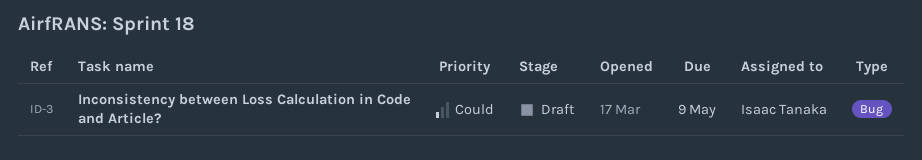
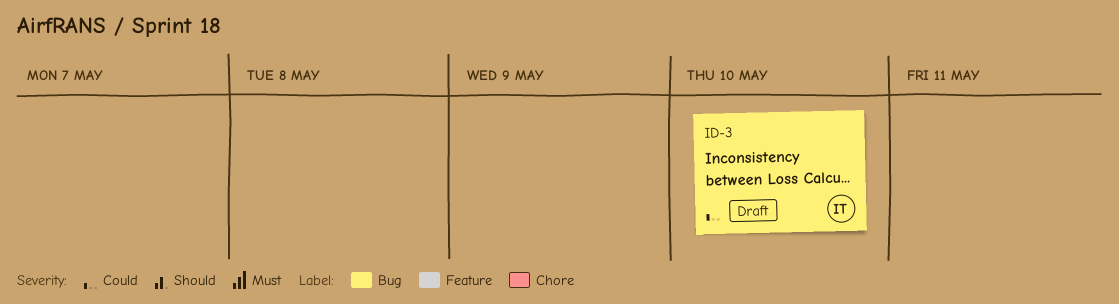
ID-3, due: May 9 -> May 10

